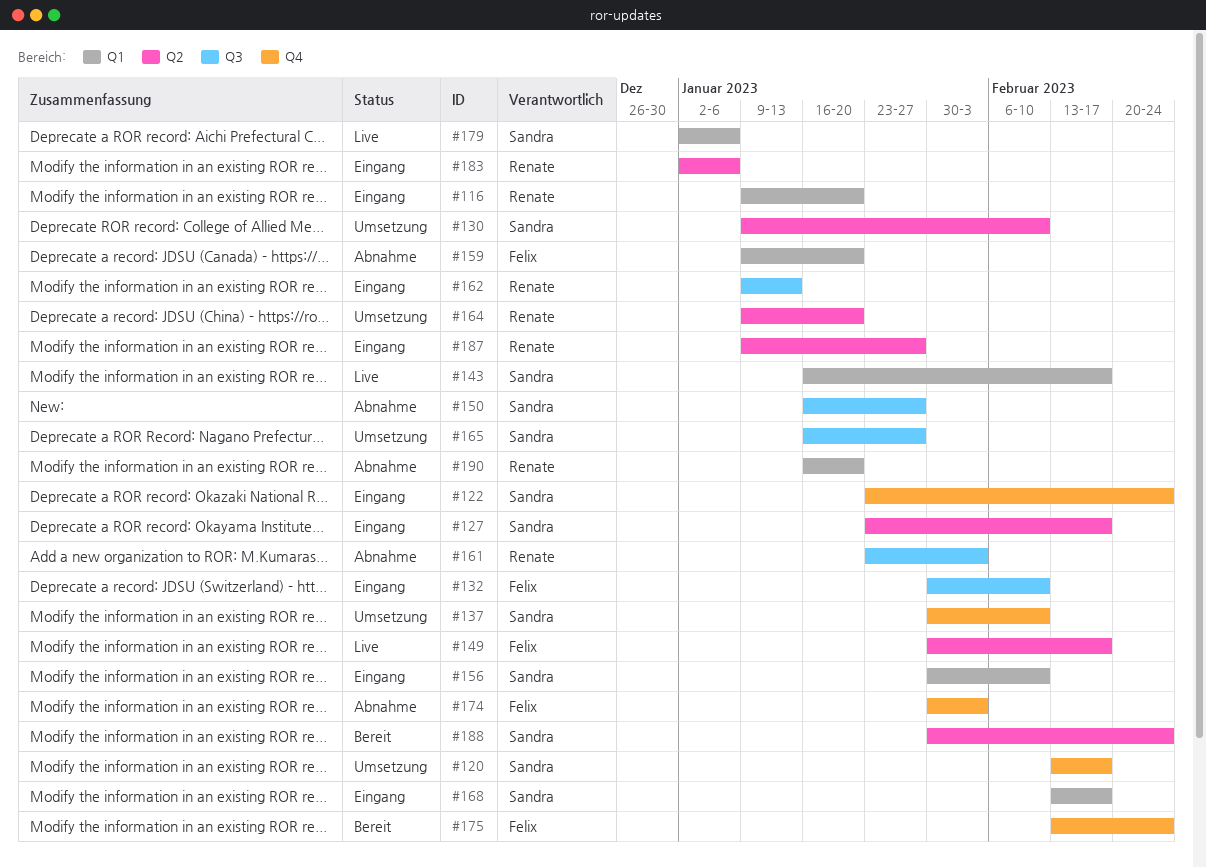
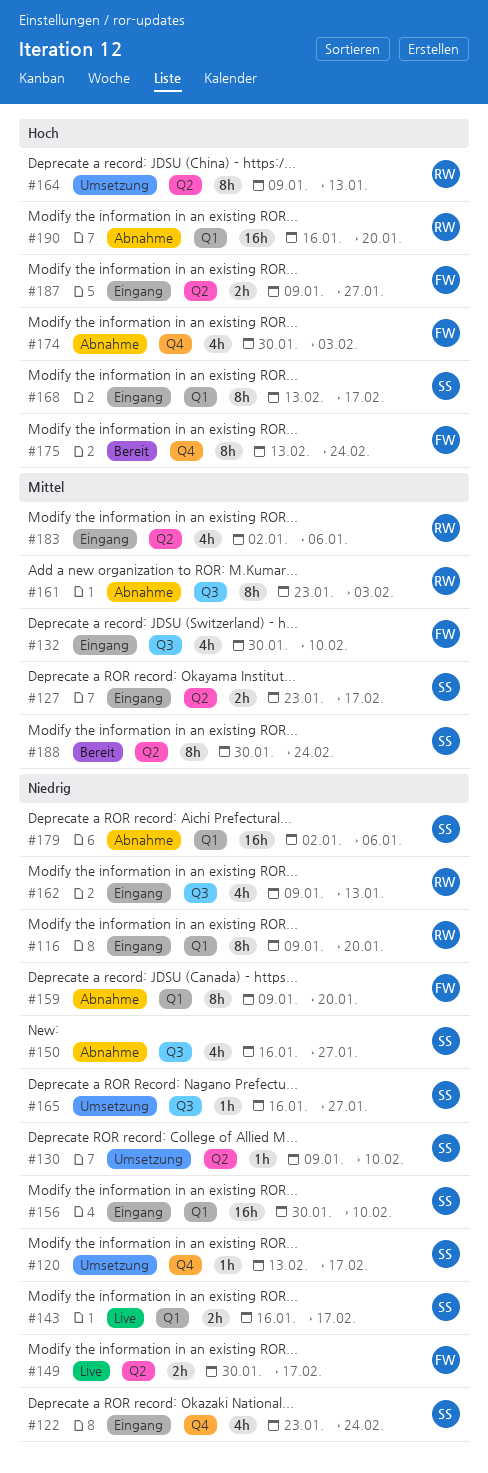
#137: present -> none
#164, due: Jan 20 -> Jan 13
#179, status: Live -> Abnahme
#187, owner: Renate -> Felix

